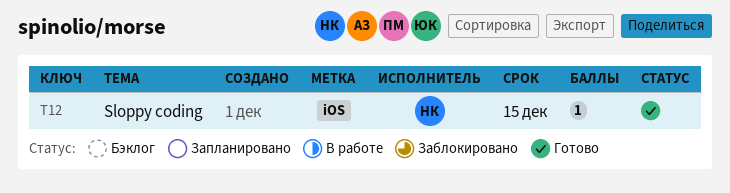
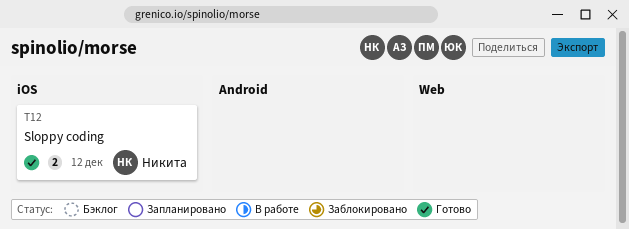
T12, estimate: 1 -> 2
T12, due: Dec 15 -> Dec 12

